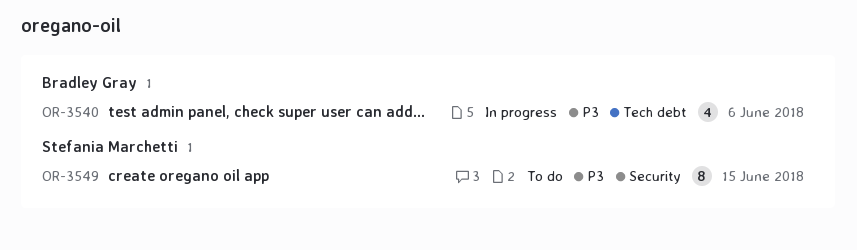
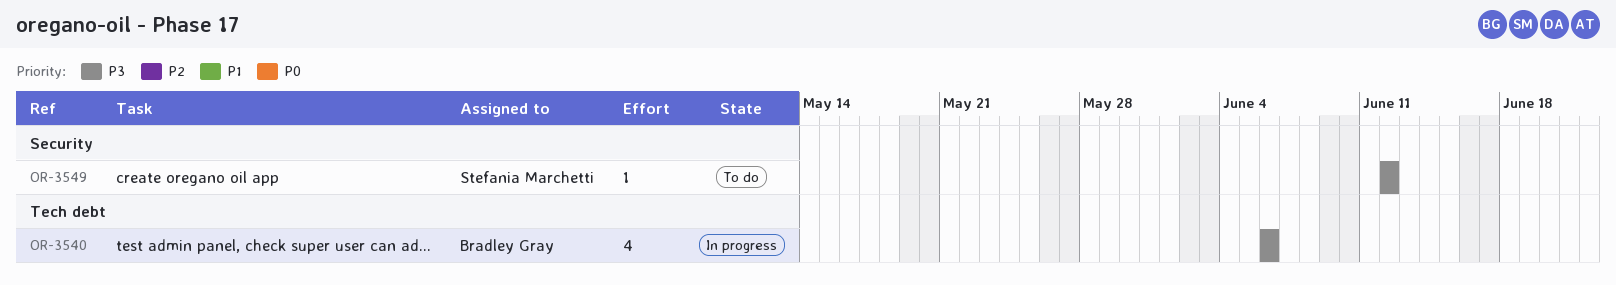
OR-3549, estimate: 8 -> 1
OR-3549, due: Jun 15 -> Jun 12

